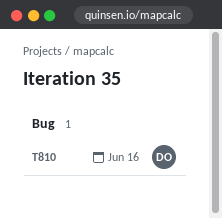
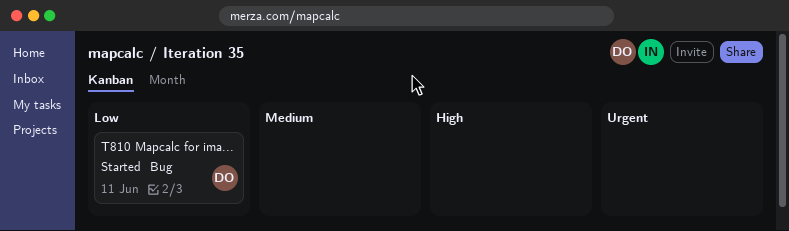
T810, due: Jun 16 -> Jun 11

